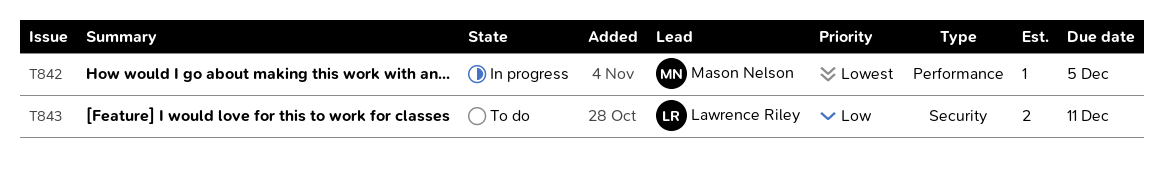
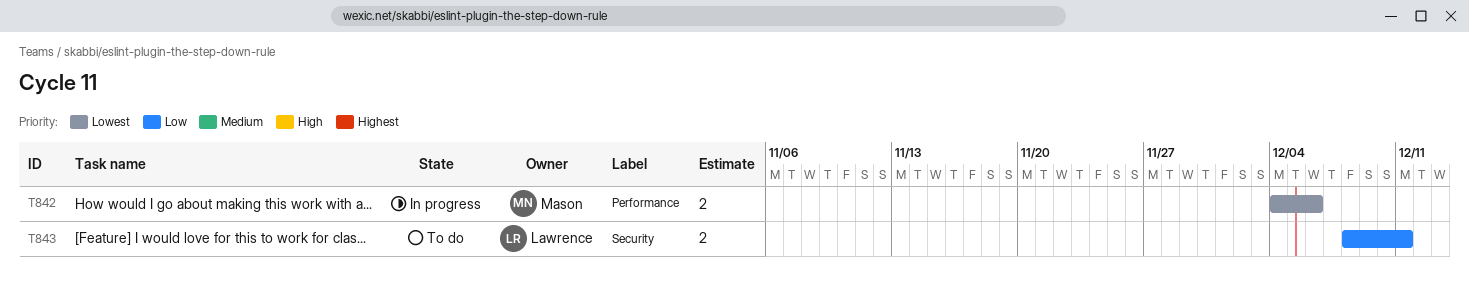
T842, estimate: 1 -> 2
T842, due: Dec 5 -> Dec 6

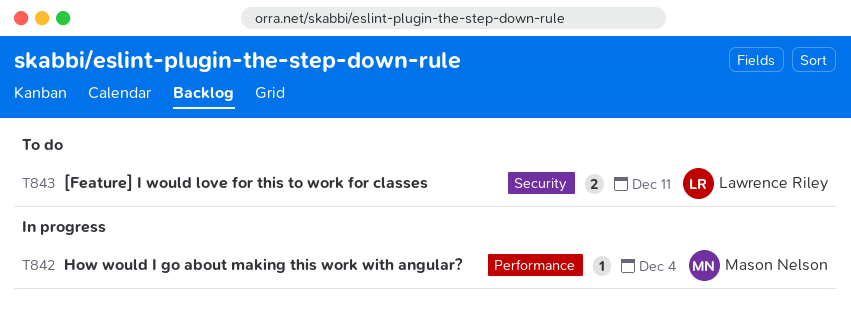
T842, estimate: 2 -> 1
T842, due: Dec 6 -> Dec 4

